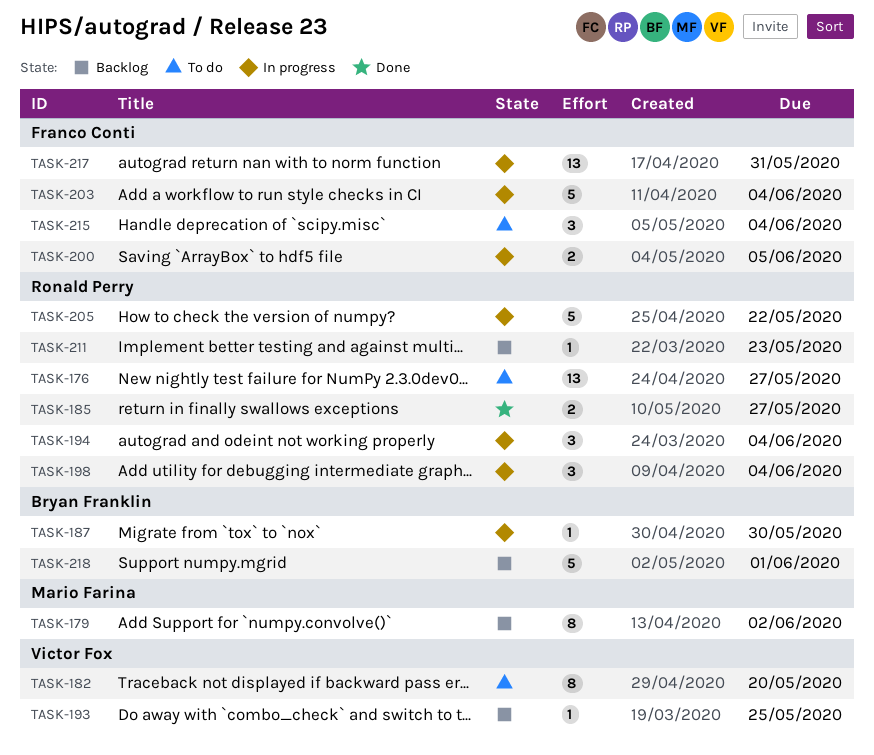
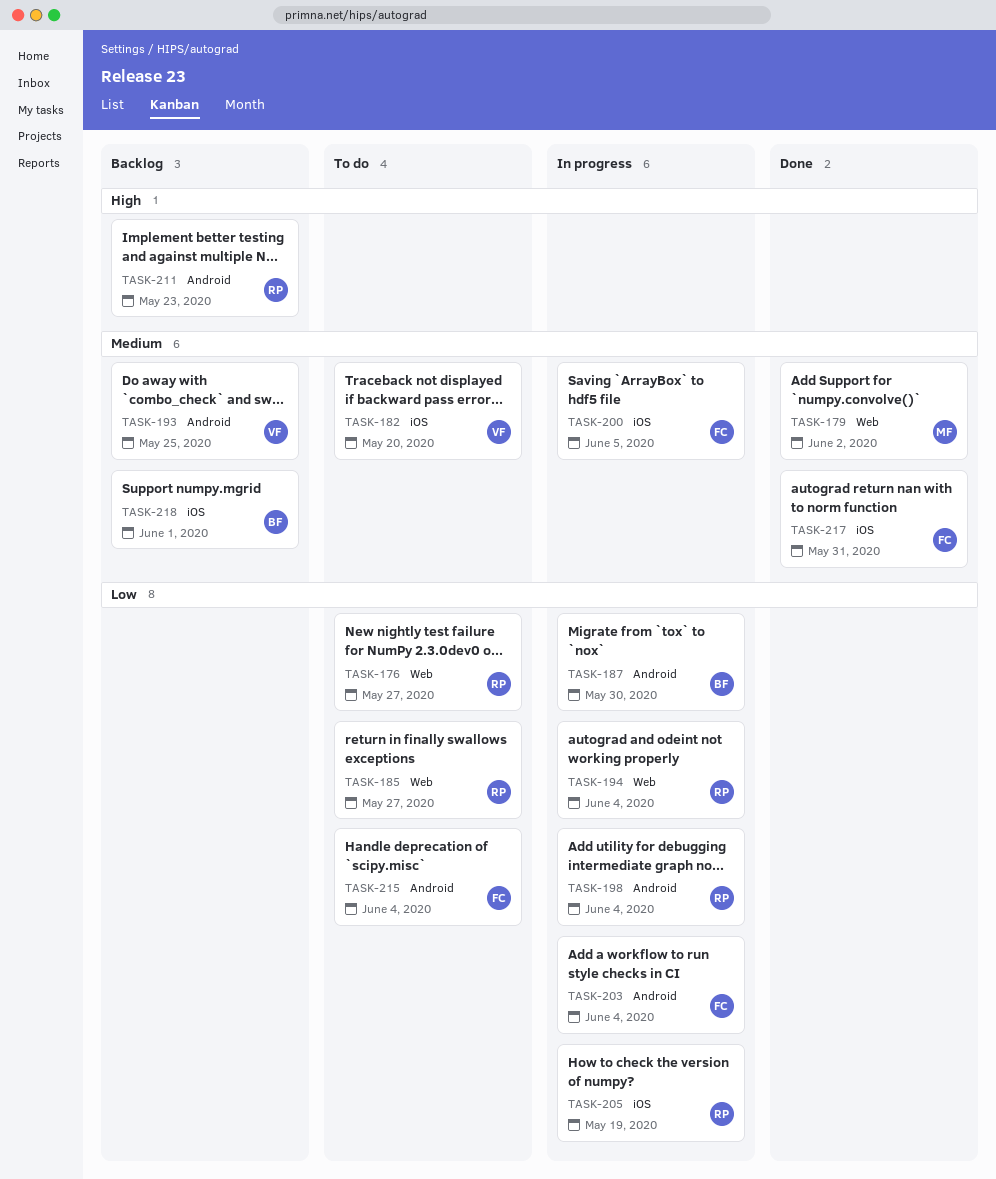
TASK-179, status: Backlog -> Done
TASK-185, status: Done -> To do
TASK-205, due: May 22 -> May 19
TASK-217, status: In progress -> Done

